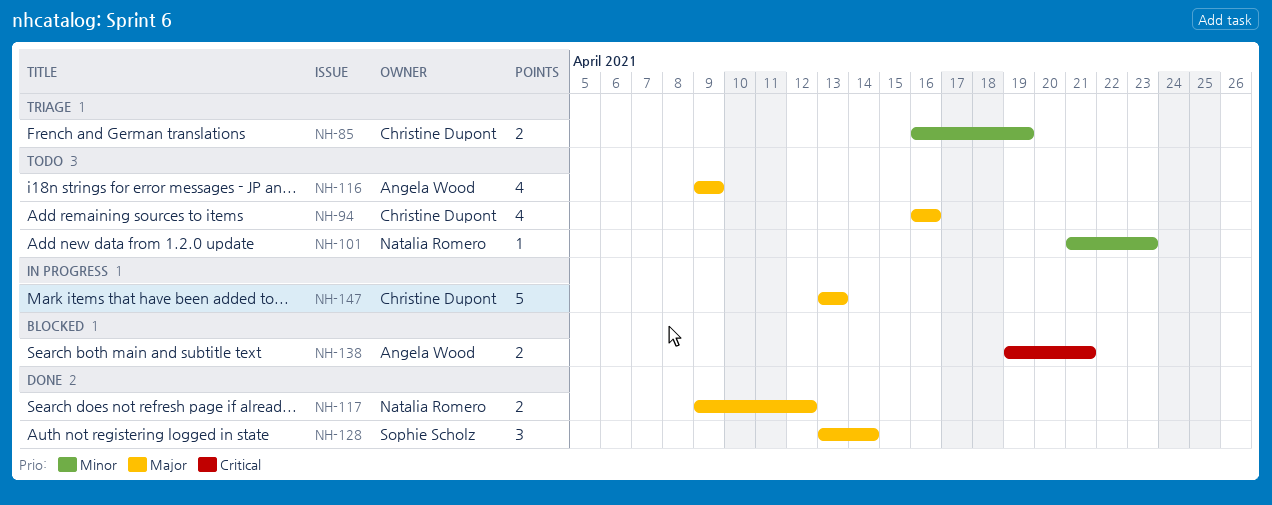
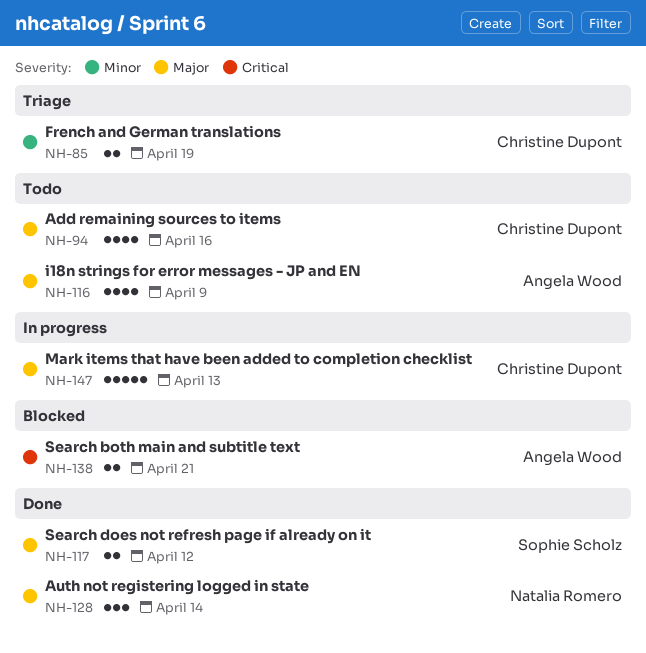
NH-101: present -> none
NH-117, owner: Natalia Romero -> Sophie Scholz
NH-128, owner: Sophie Scholz -> Natalia Romero

